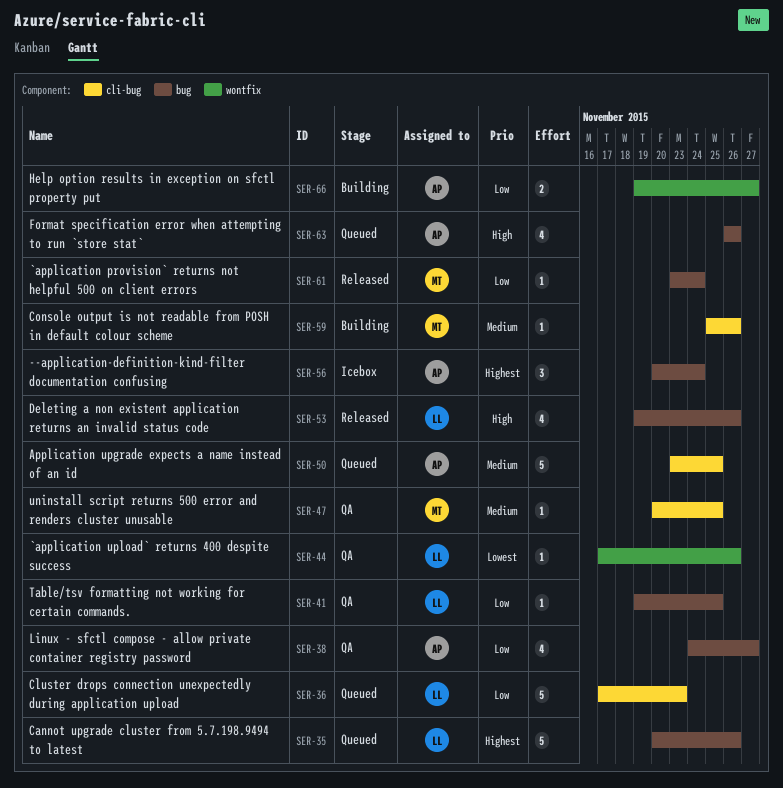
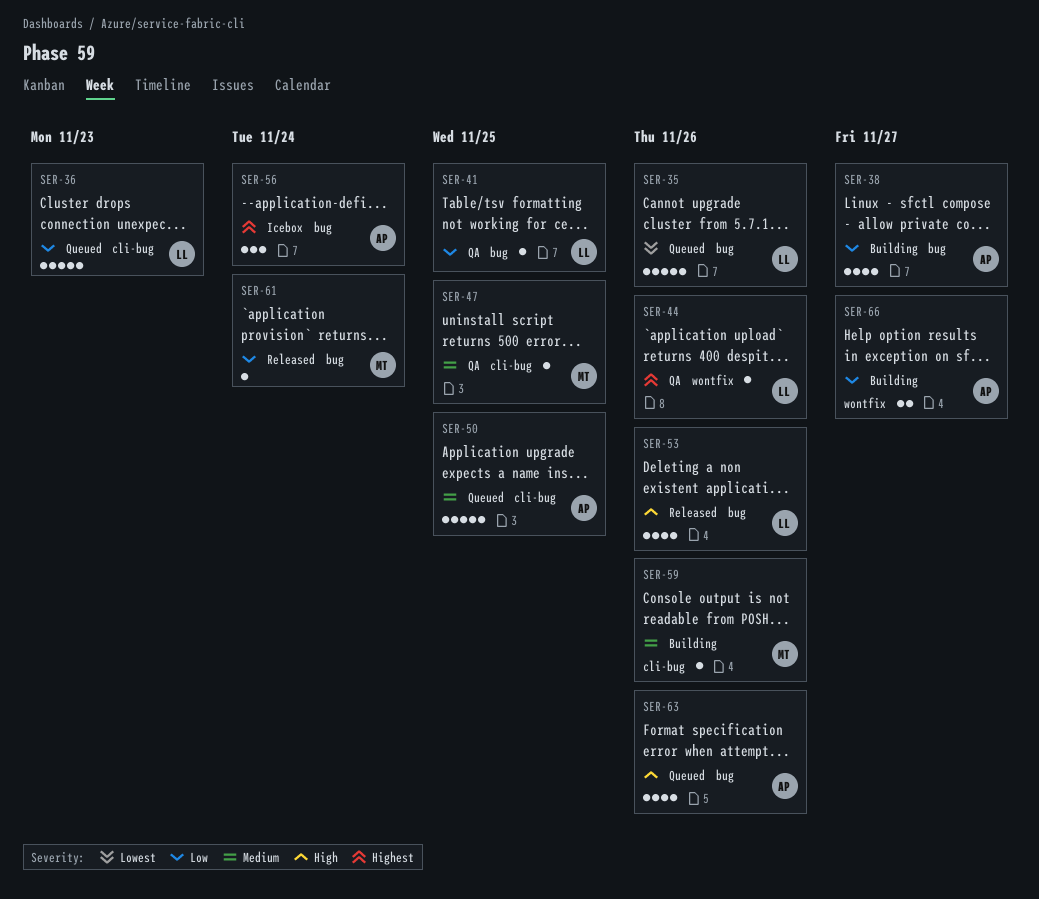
SER-35, priority: Highest -> Lowest
SER-38, status: QA -> Building
SER-44, priority: Lowest -> Highest

